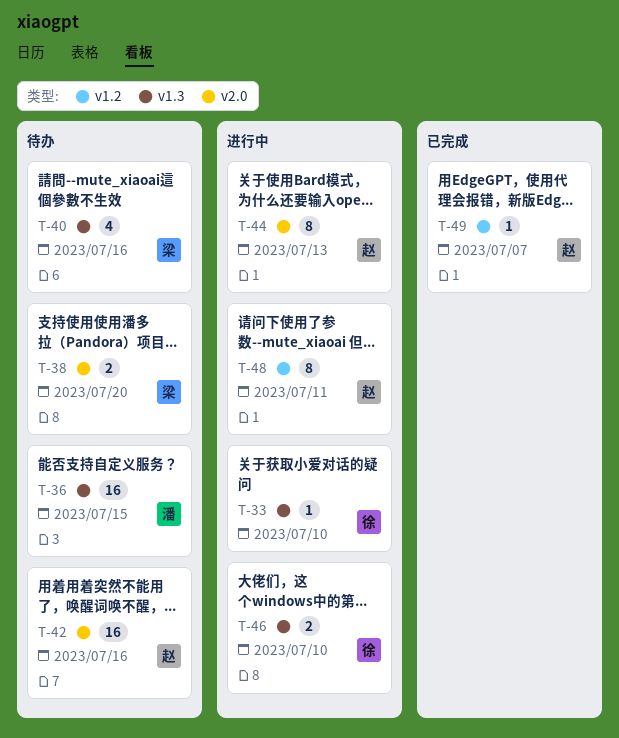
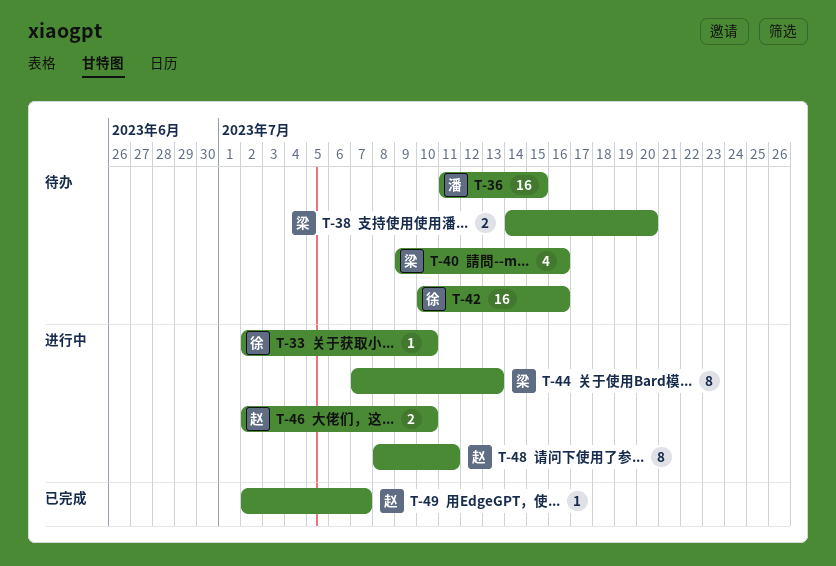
T-42, owner: 赵 -> 徐
T-44, owner: 赵 -> 梁
T-46, owner: 徐 -> 赵

